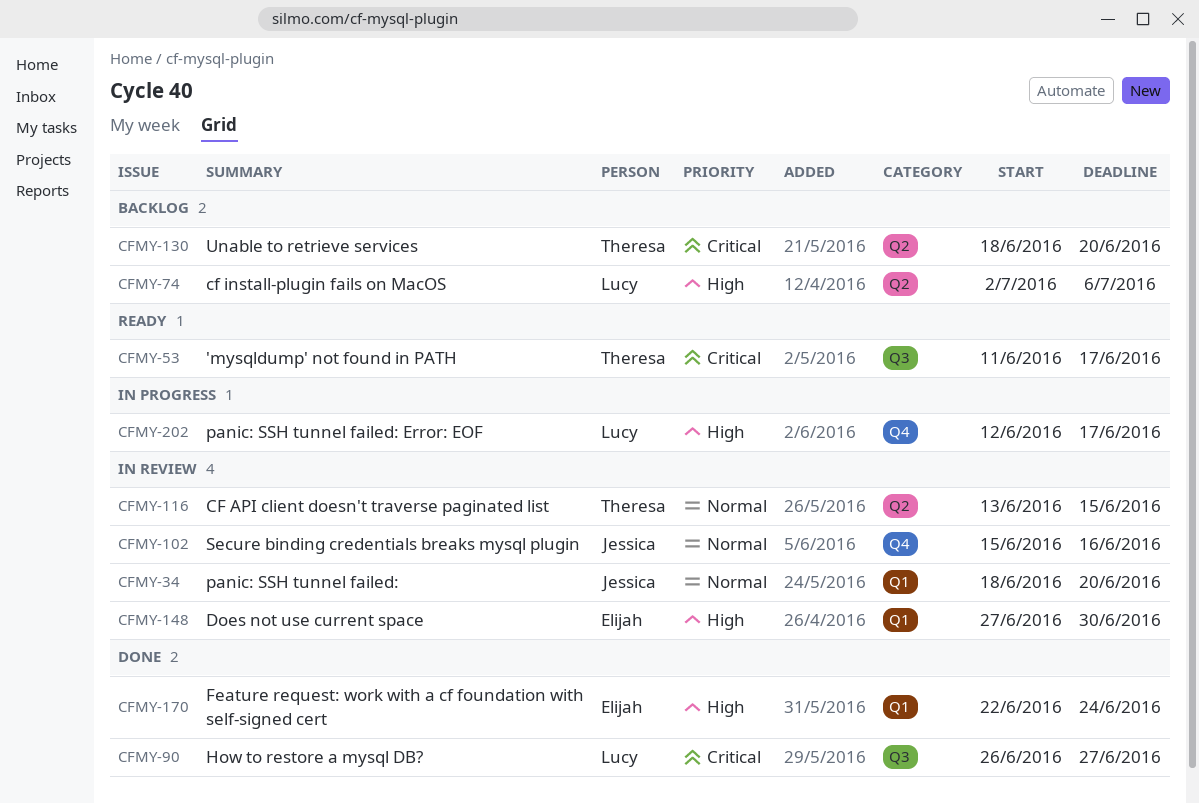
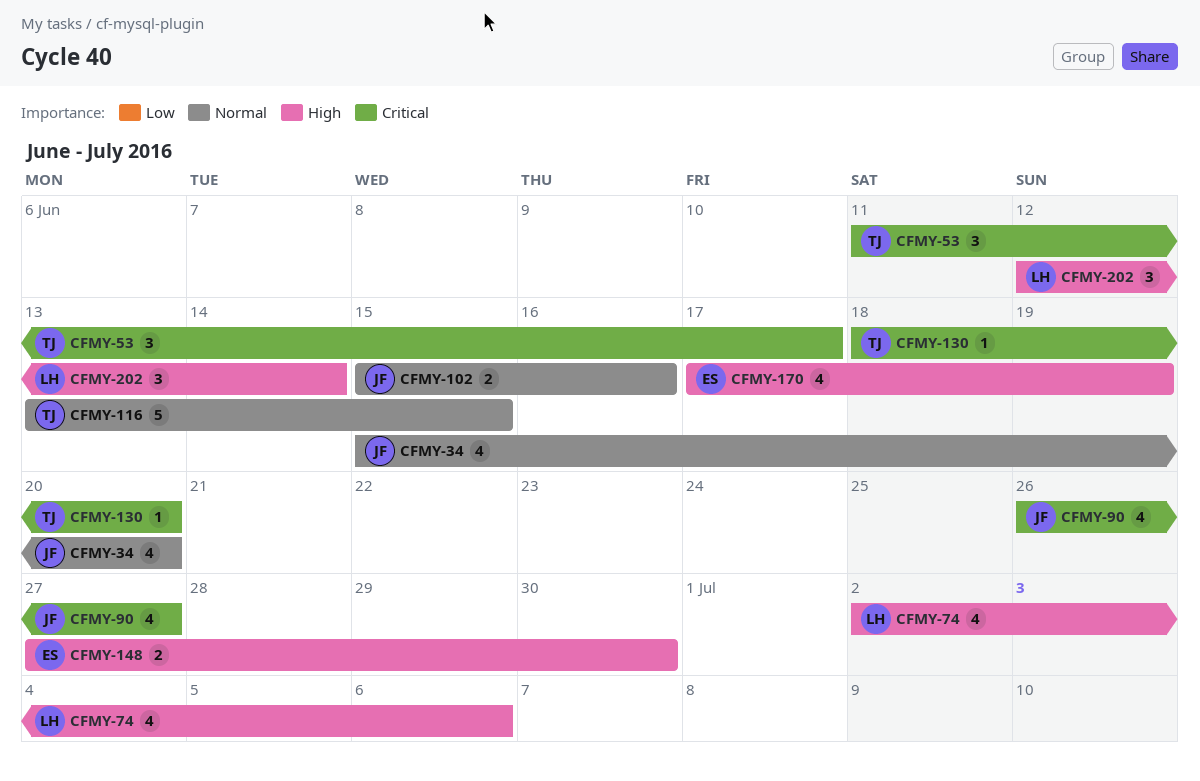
CFMY-34, start: Jun 18 -> Jun 15
CFMY-90, owner: Lucy -> Jessica
CFMY-170, start: Jun 22 -> Jun 17
CFMY-170, due: Jun 24 -> Jun 19
CFMY-202, due: Jun 17 -> Jun 14

